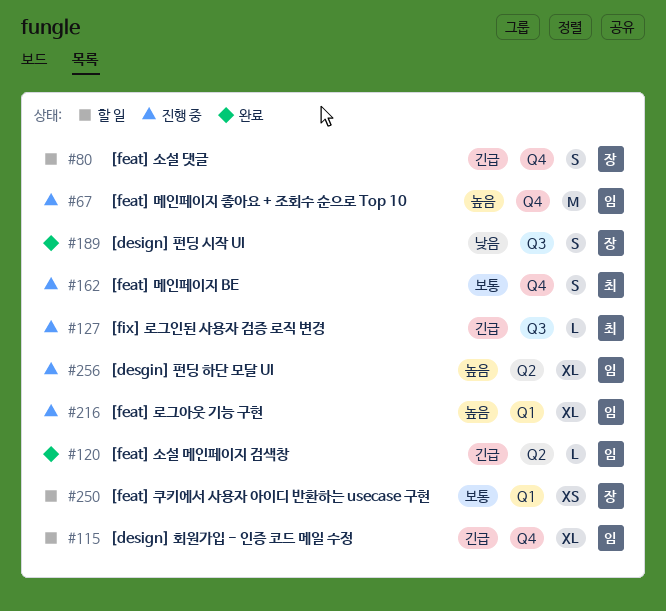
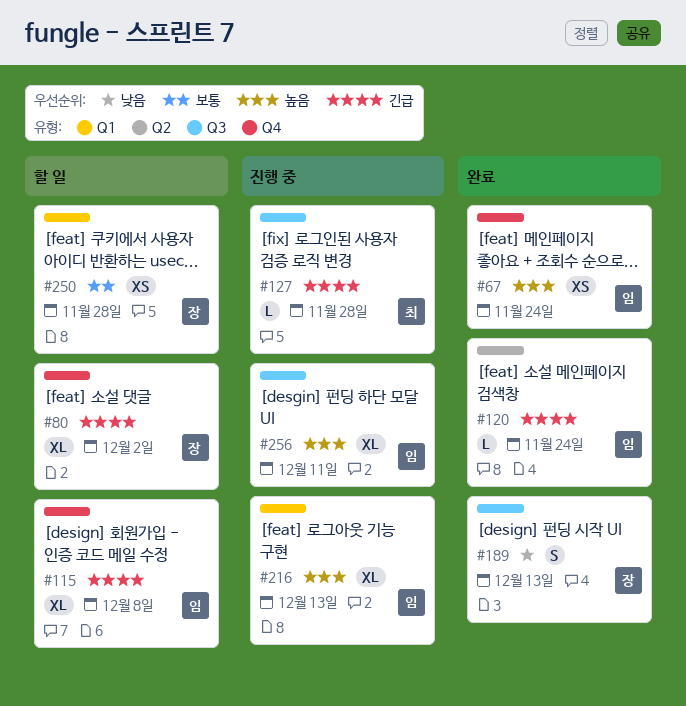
#67, status: 진행 중 -> 완료
#67, estimate: M -> XS
#80, estimate: S -> XL
#162: present -> none
#256, label: Q2 -> Q3

